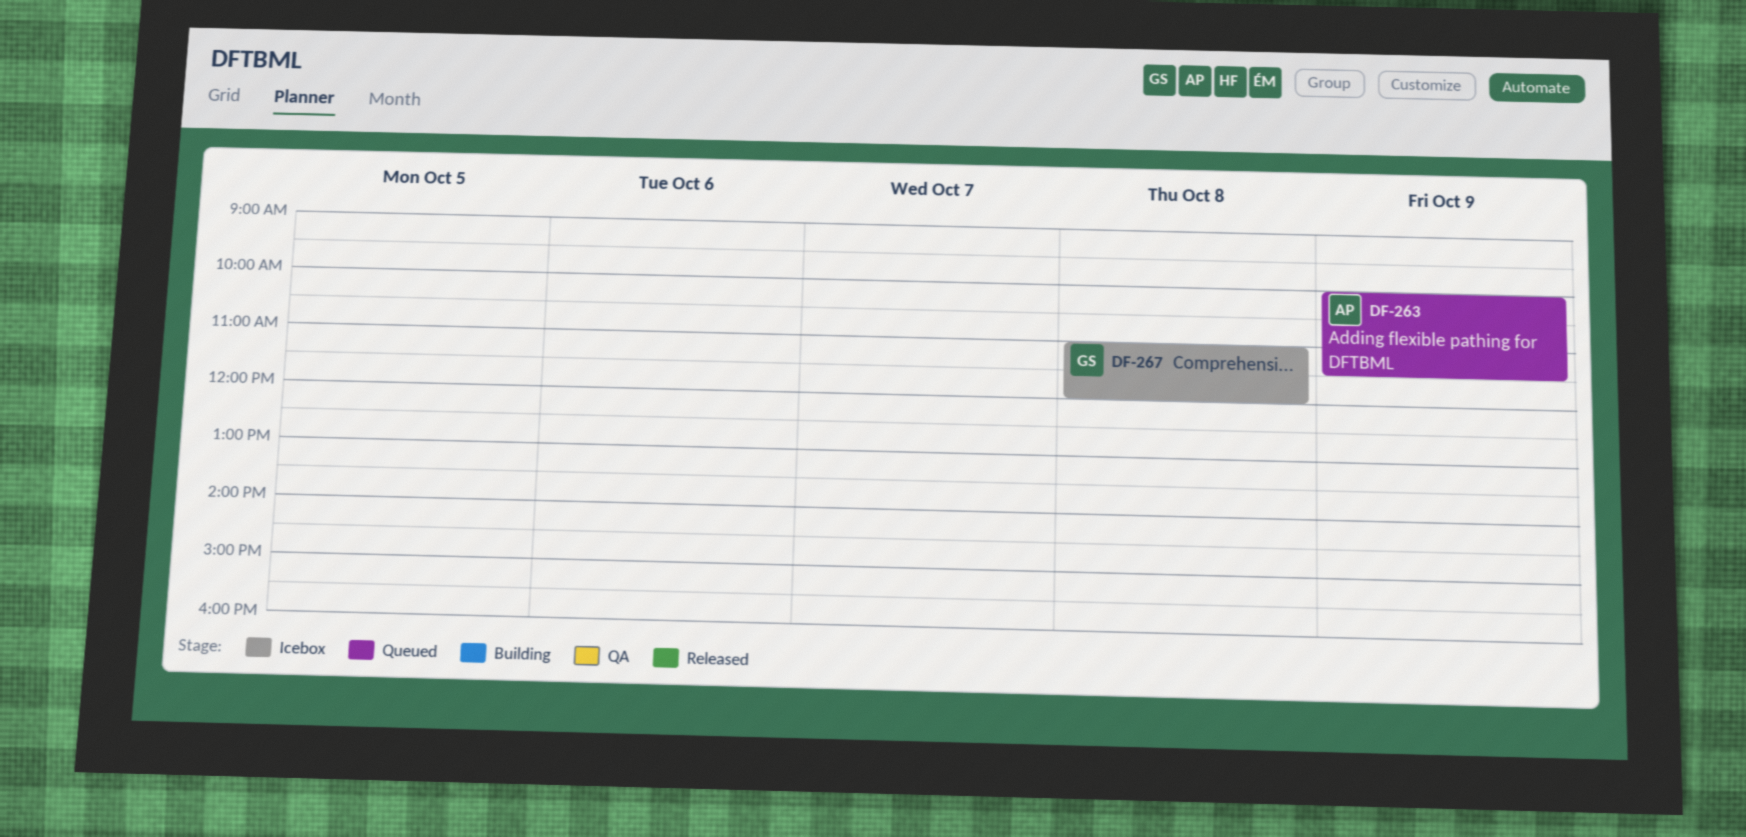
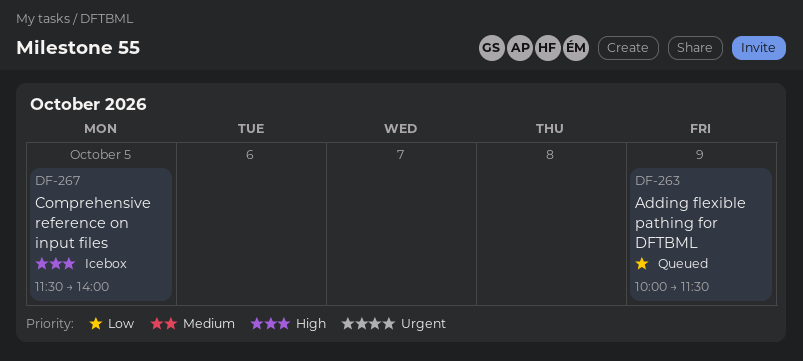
DF-267, day: Oct 8 -> Oct 5
DF-267, begins: 11:00 -> 11:30
DF-267, ends: 12:00 -> 14:00

